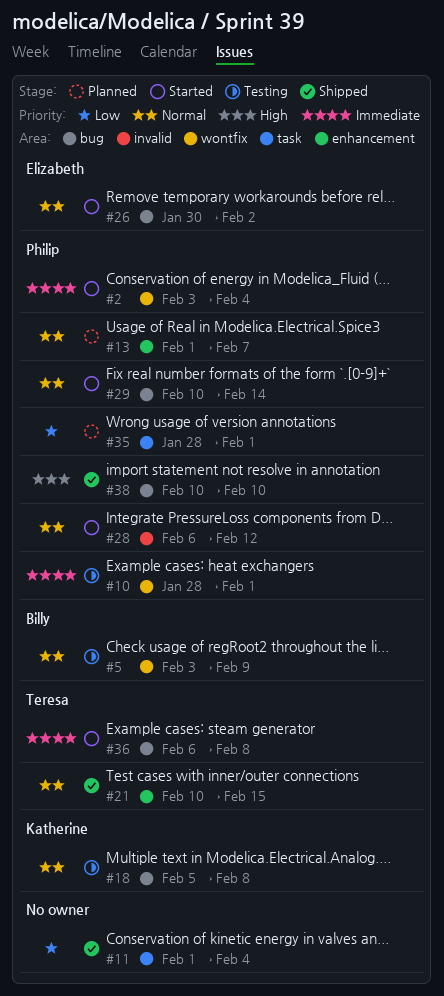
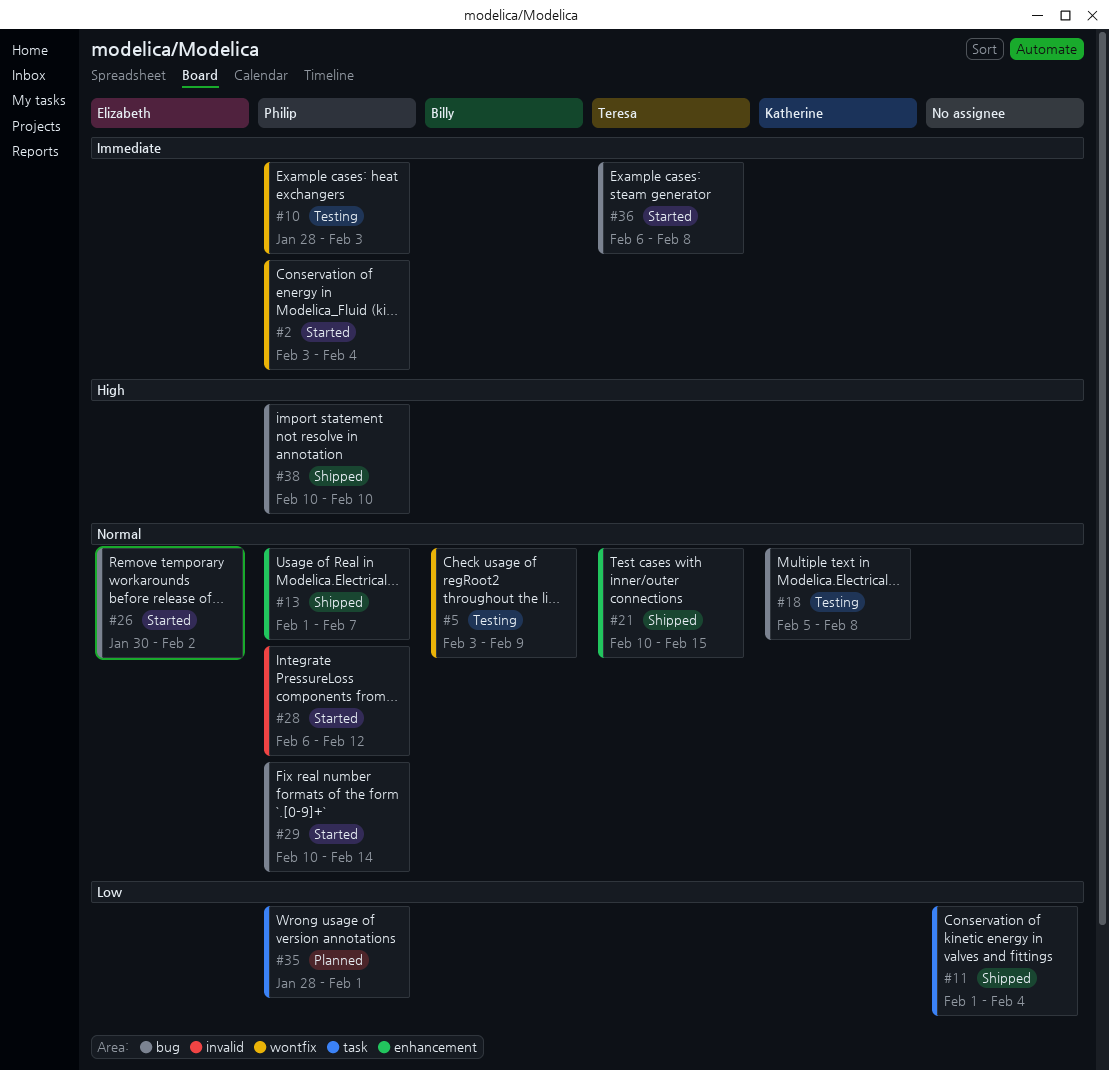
#10, due: Feb 1 -> Feb 3
#13, status: Planned -> Shipped

